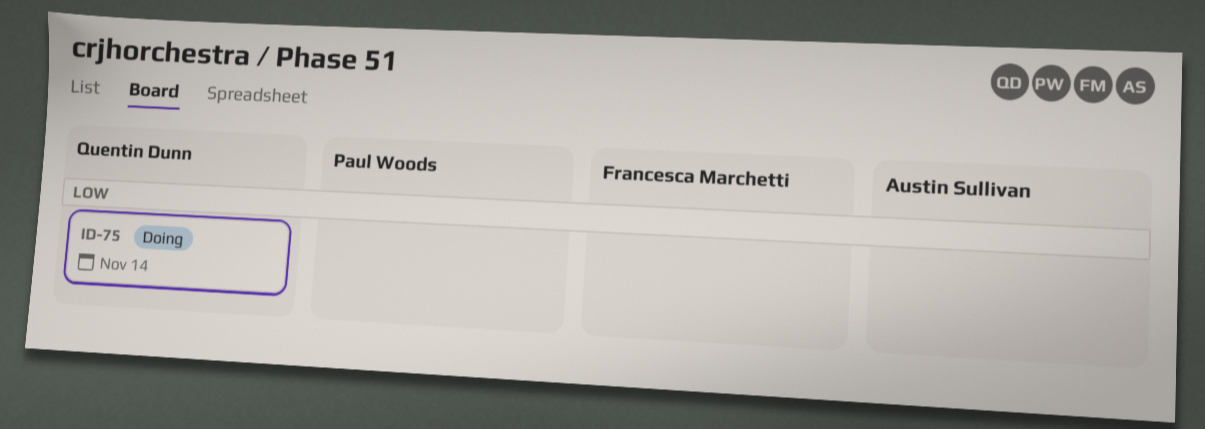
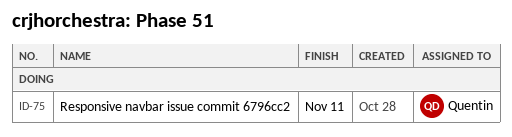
ID-75, due: Nov 14 -> Nov 11

